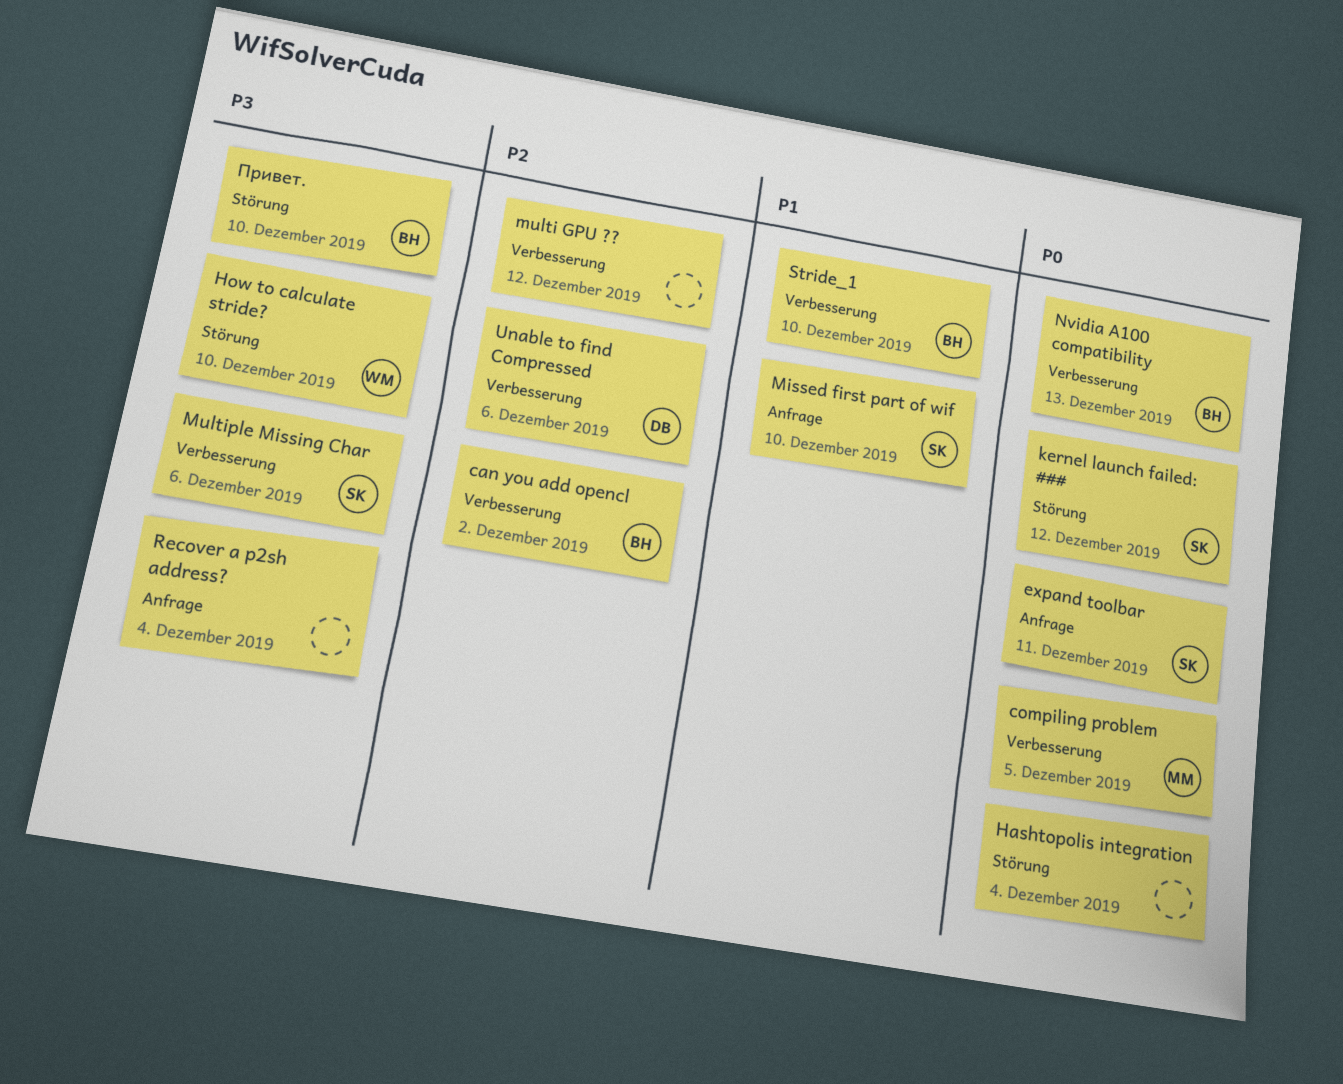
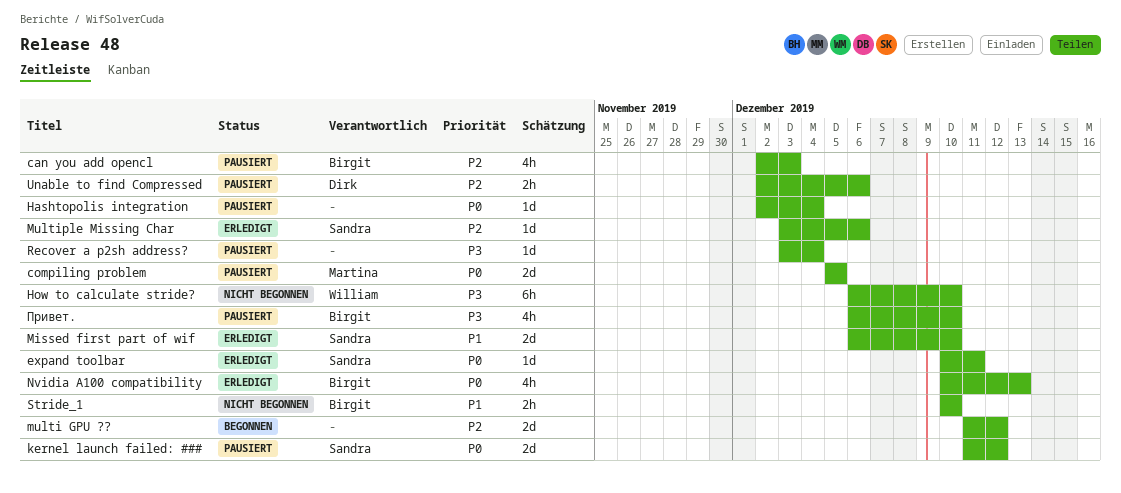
can you add opencl, due: Dec 2 -> Dec 3
Multiple Missing Char, priority: P3 -> P2

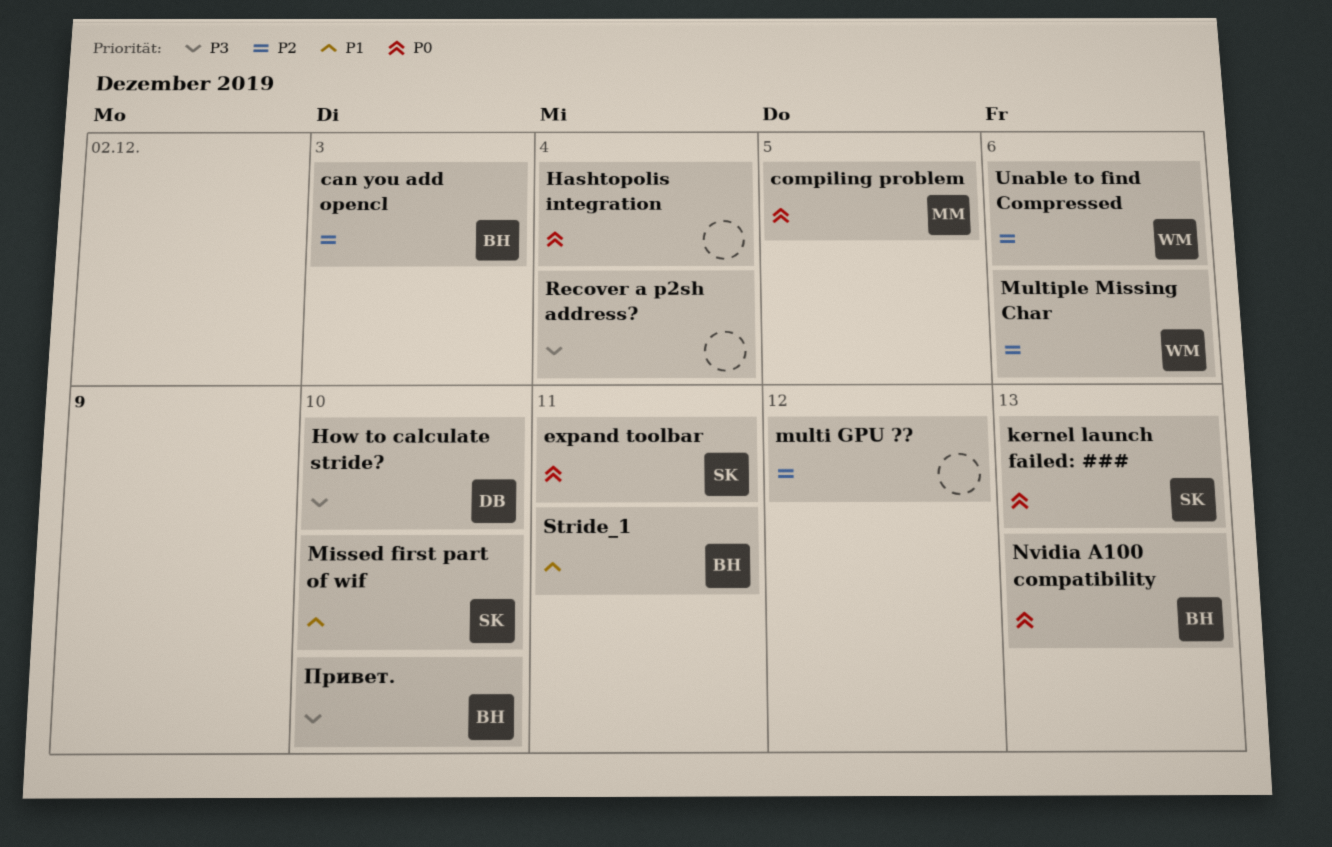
How to calculate stride?, owner: William -> Dirk
kernel launch failed: ###, due: Dec 12 -> Dec 13
Multiple Missing Char, owner: Sandra -> William
Stride_1, due: Dec 10 -> Dec 11
Unable to find Compressed, owner: Dirk -> William

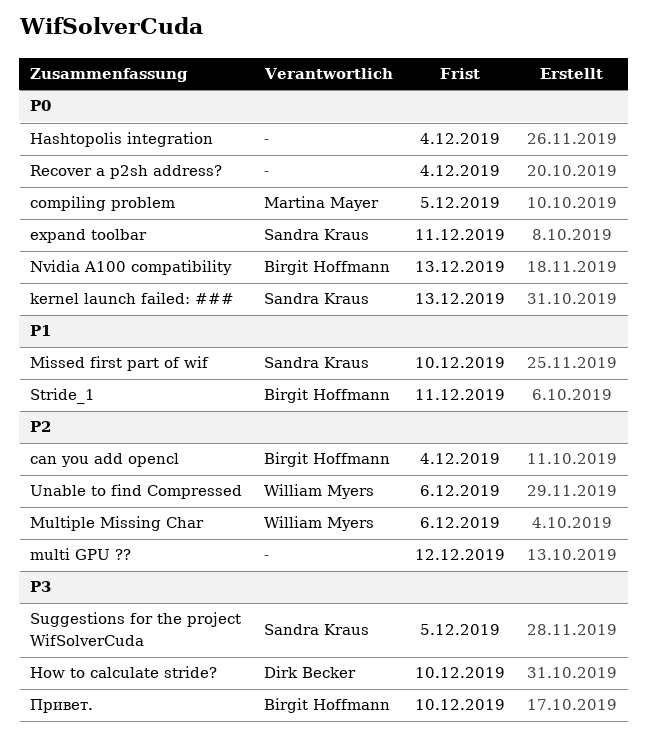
can you add opencl, due: Dec 3 -> Dec 4
Recover a p2sh address?, priority: P3 -> P0
Suggestions for the project WifSolverCuda: none -> present

